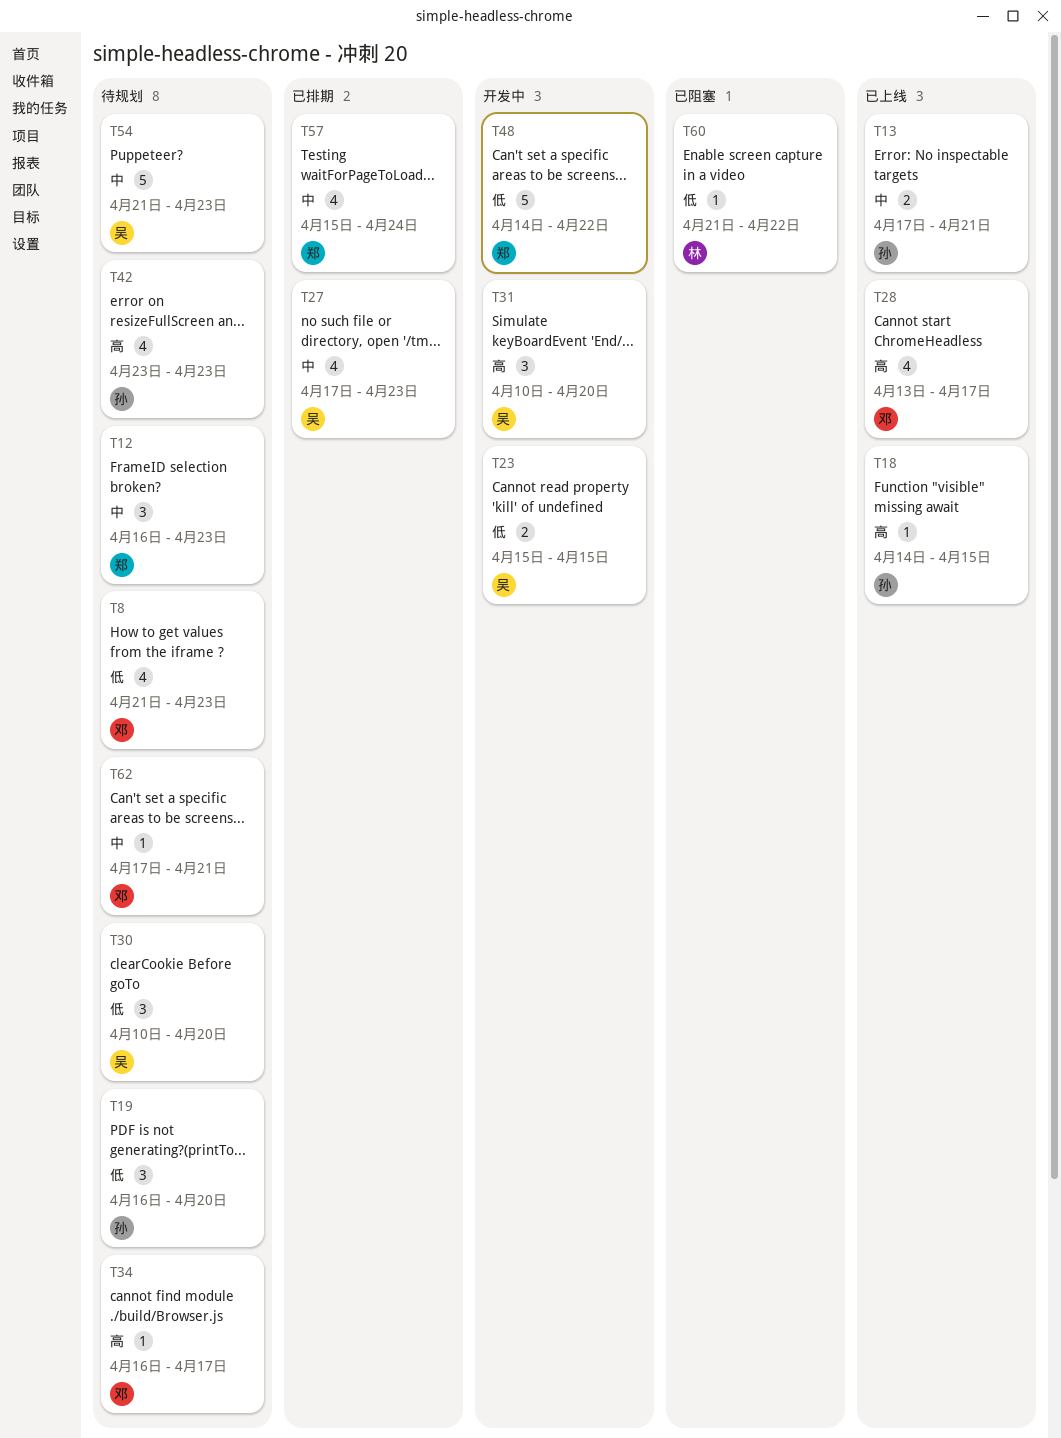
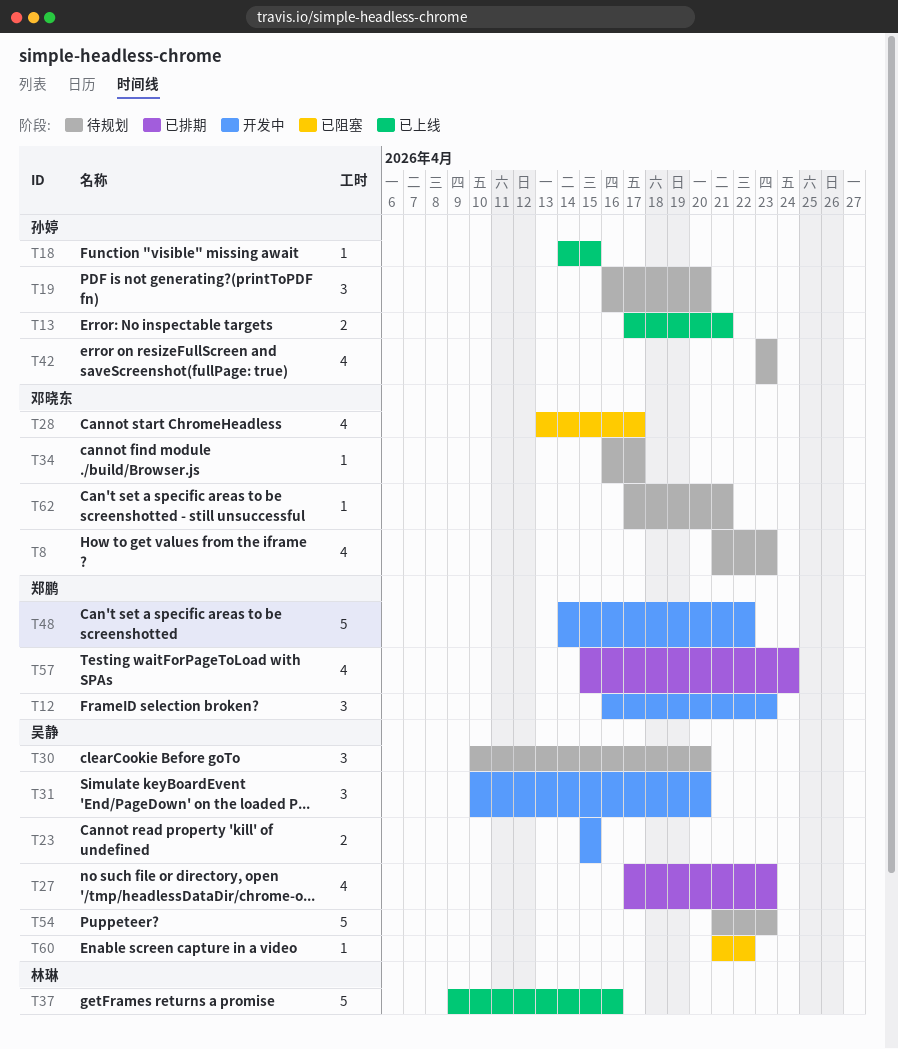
T12, status: 待规划 -> 开发中
T28, status: 已上线 -> 已阻塞
T37: none -> present
T60, owner: 林琳 -> 吴静

